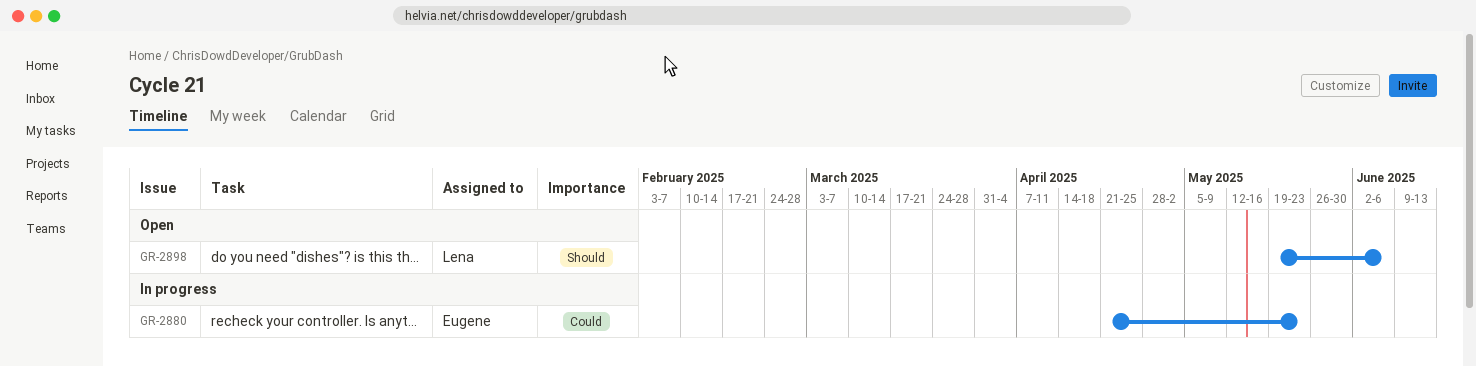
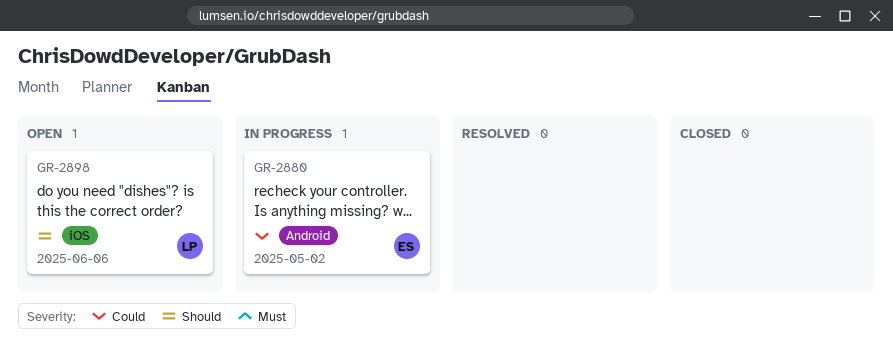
GR-2880, due: May 23 -> May 2

